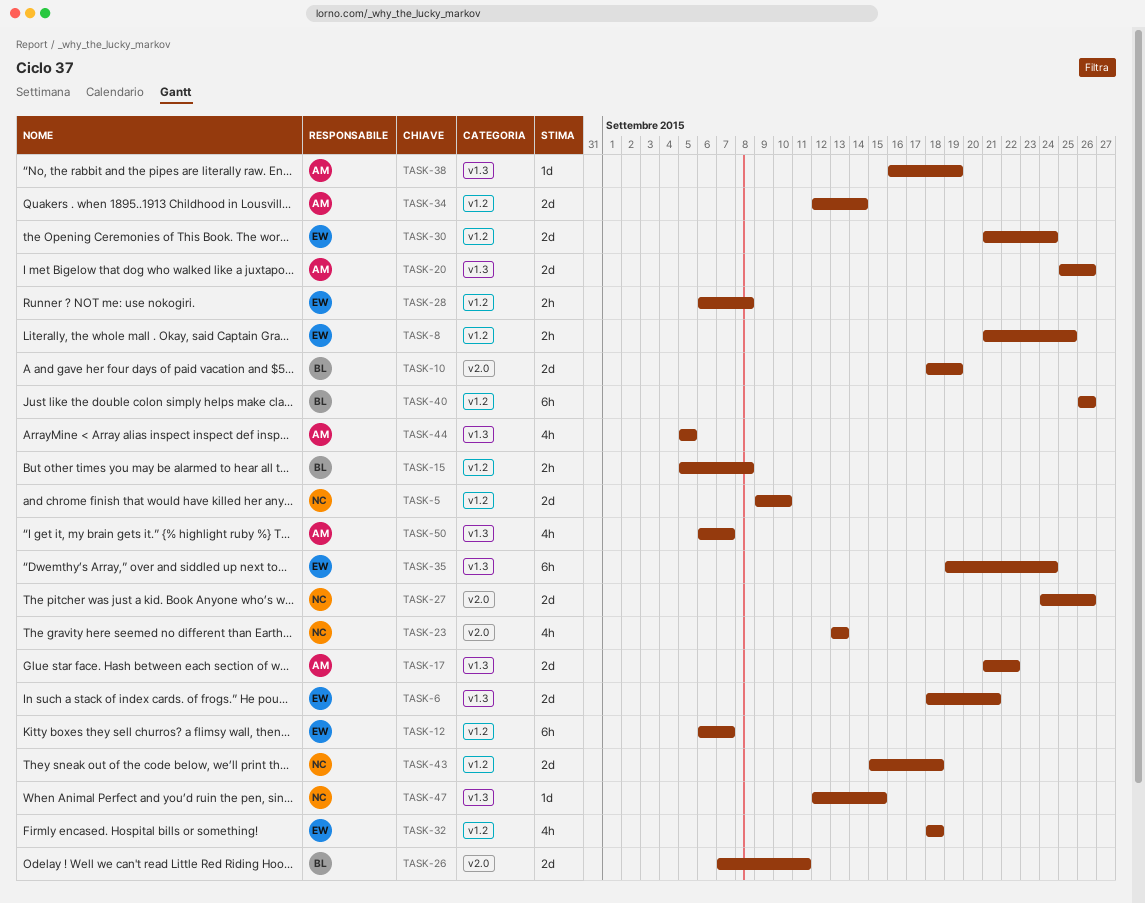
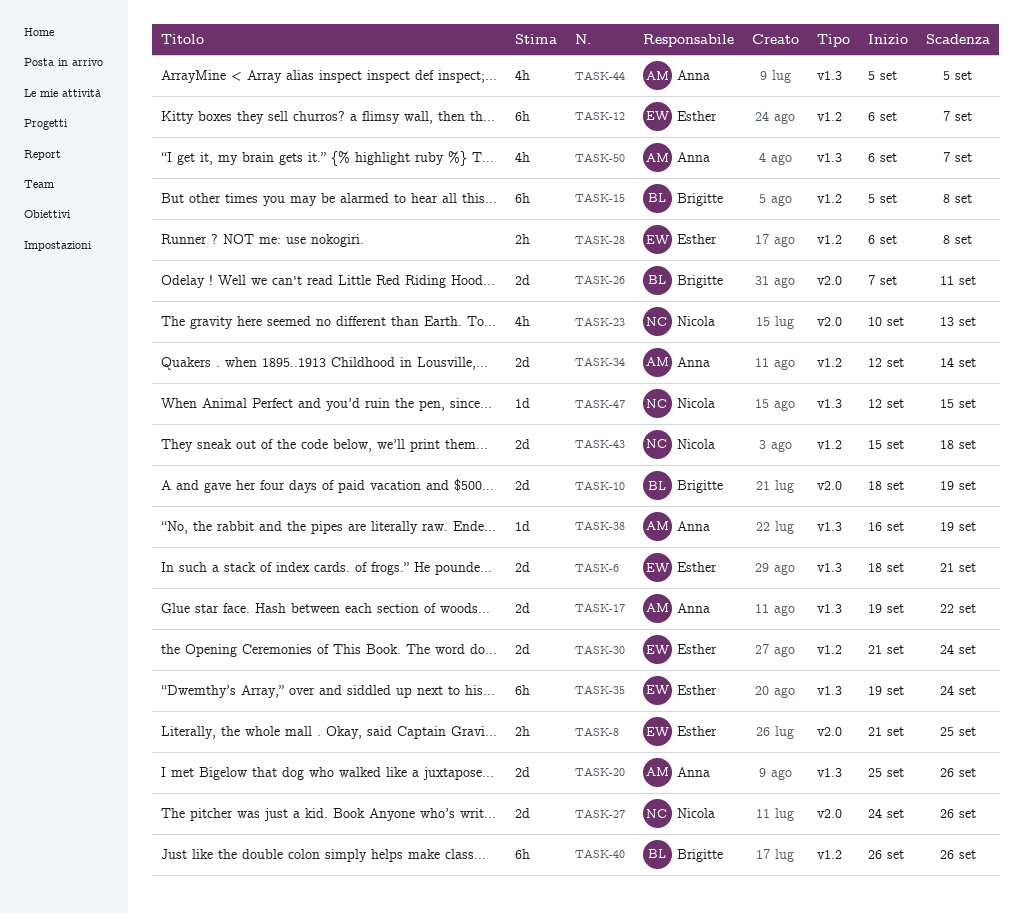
TASK-5: present -> none
TASK-8, label: v1.2 -> v2.0
TASK-15, estimate: 2h -> 6h
TASK-17, start: Sep 21 -> Sep 19
TASK-23, start: Sep 13 -> Sep 10
TASK-32: present -> none

